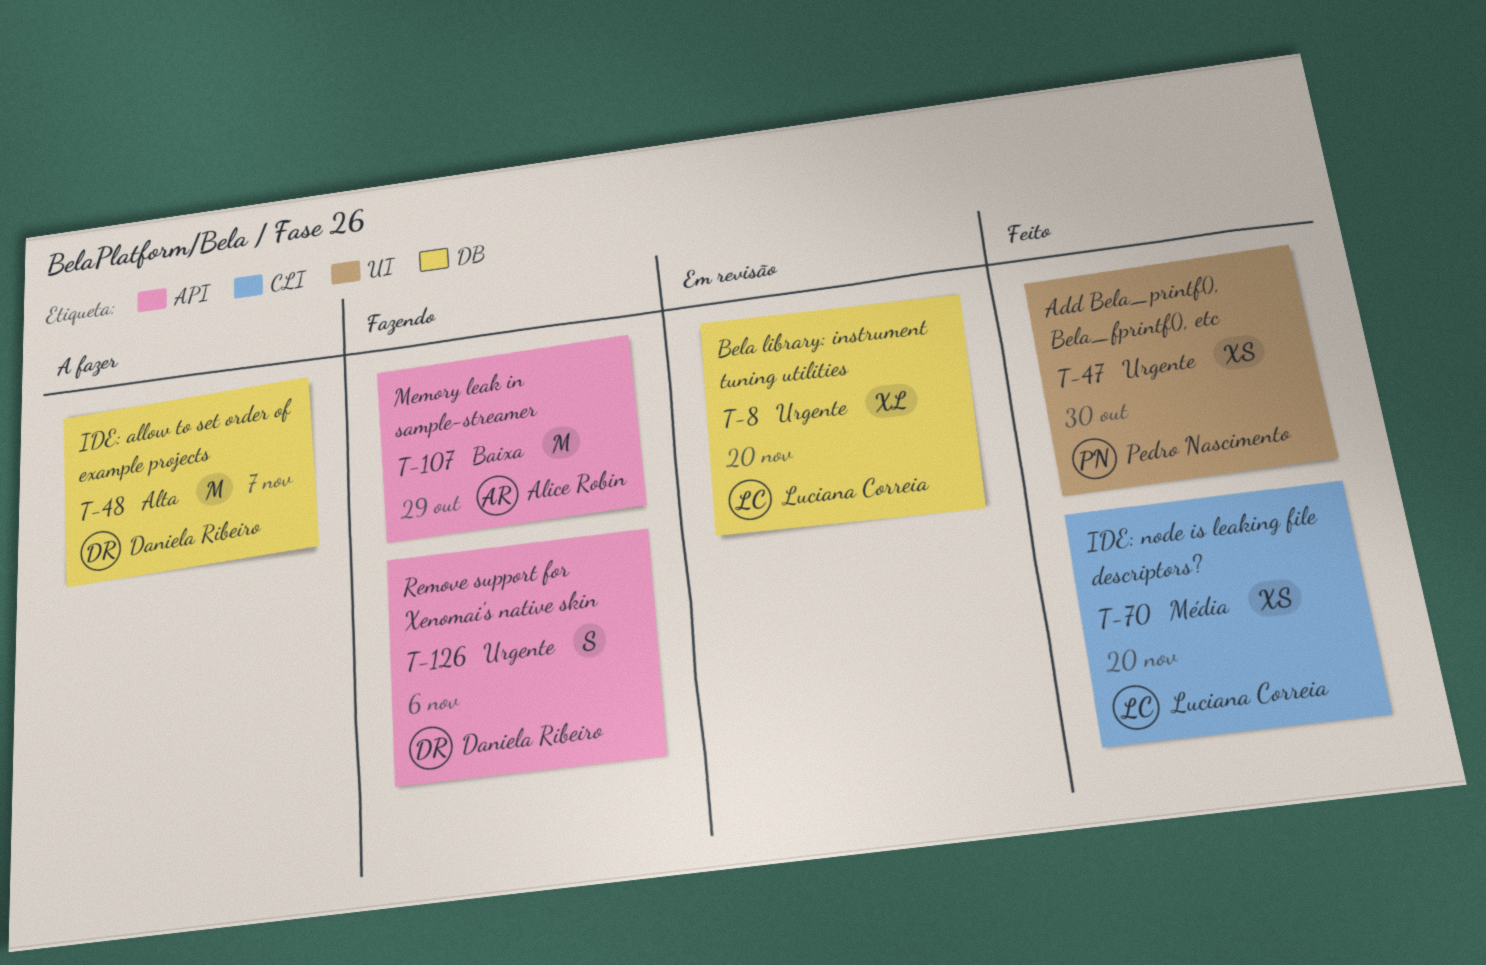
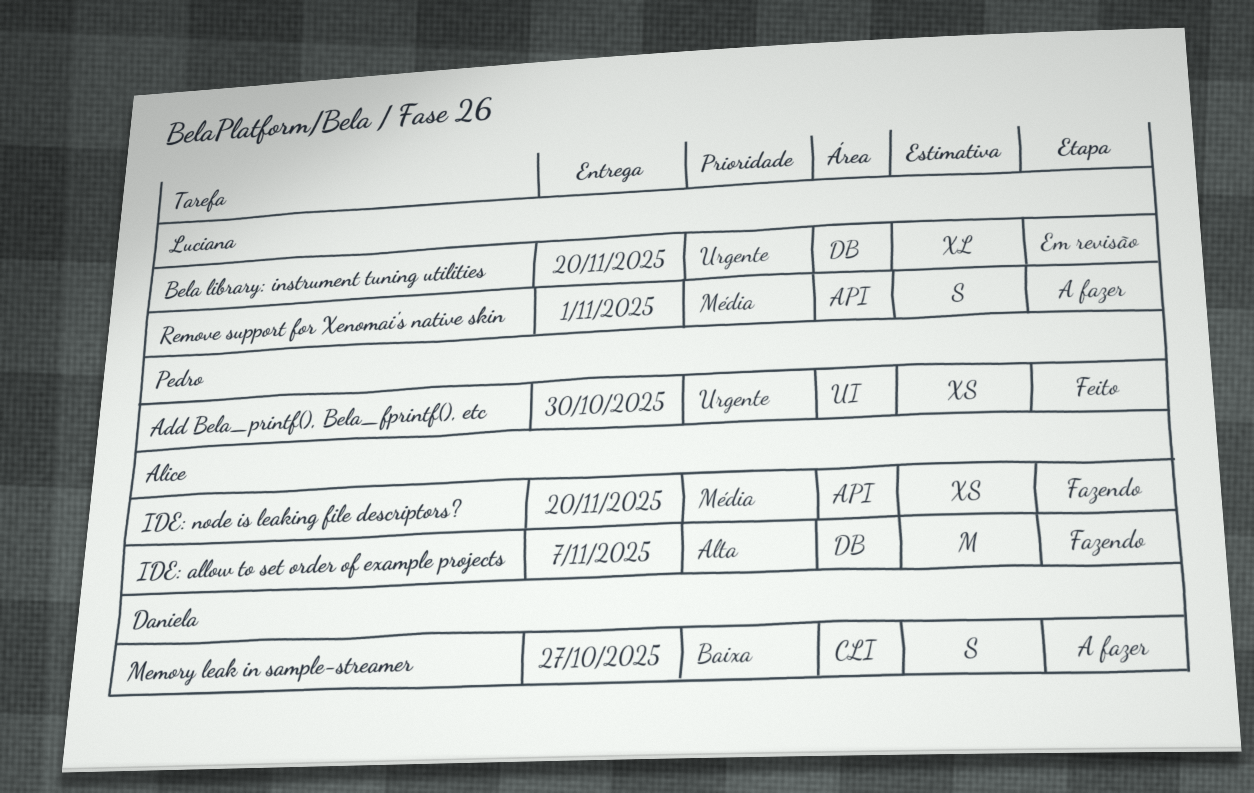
IDE: allow to set order of example projects, status: A fazer -> Fazendo
IDE: allow to set order of example projects, owner: Daniela Ribeiro -> Alice Robin
IDE: node is leaking file descriptors?, status: Feito -> Fazendo
IDE: node is leaking file descriptors?, owner: Luciana Correia -> Alice Robin
IDE: node is leaking file descriptors?, label: CLI -> API
Memory leak in sample-streamer, status: Fazendo -> A fazer
Memory leak in sample-streamer, owner: Alice Robin -> Daniela Ribeiro
Memory leak in sample-streamer, label: API -> CLI
Memory leak in sample-streamer, estimate: M -> S
Memory leak in sample-streamer, due: Oct 29 -> Oct 27
Remove support for Xenomai's native skin, status: Fazendo -> A fazer
Remove support for Xenomai's native skin, owner: Daniela Ribeiro -> Luciana Correia
Remove support for Xenomai's native skin, priority: Urgente -> Média
Remove support for Xenomai's native skin, due: Nov 6 -> Nov 1

